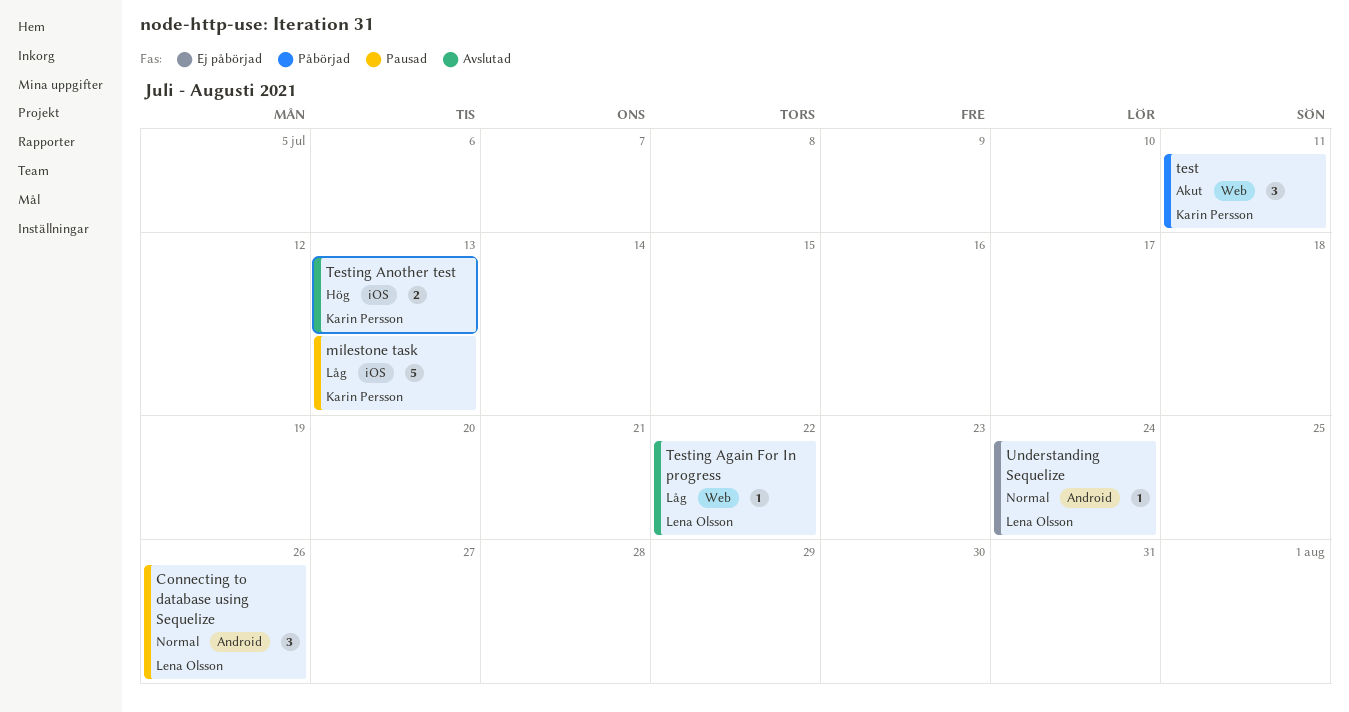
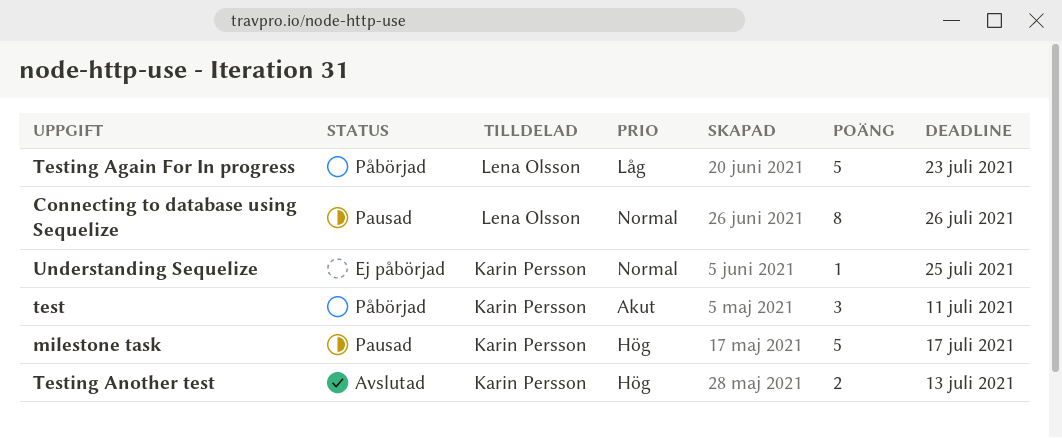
Connecting to database using Sequelize, estimate: 3 -> 8
milestone task, priority: Låg -> Hög
milestone task, due: Jul 13 -> Jul 17
Testing Again For In progress, status: Avslutad -> Påbörjad
Testing Again For In progress, estimate: 1 -> 5
Testing Again For In progress, due: Jul 22 -> Jul 23
Understanding Sequelize, owner: Lena Olsson -> Karin Persson
Understanding Sequelize, due: Jul 24 -> Jul 25

